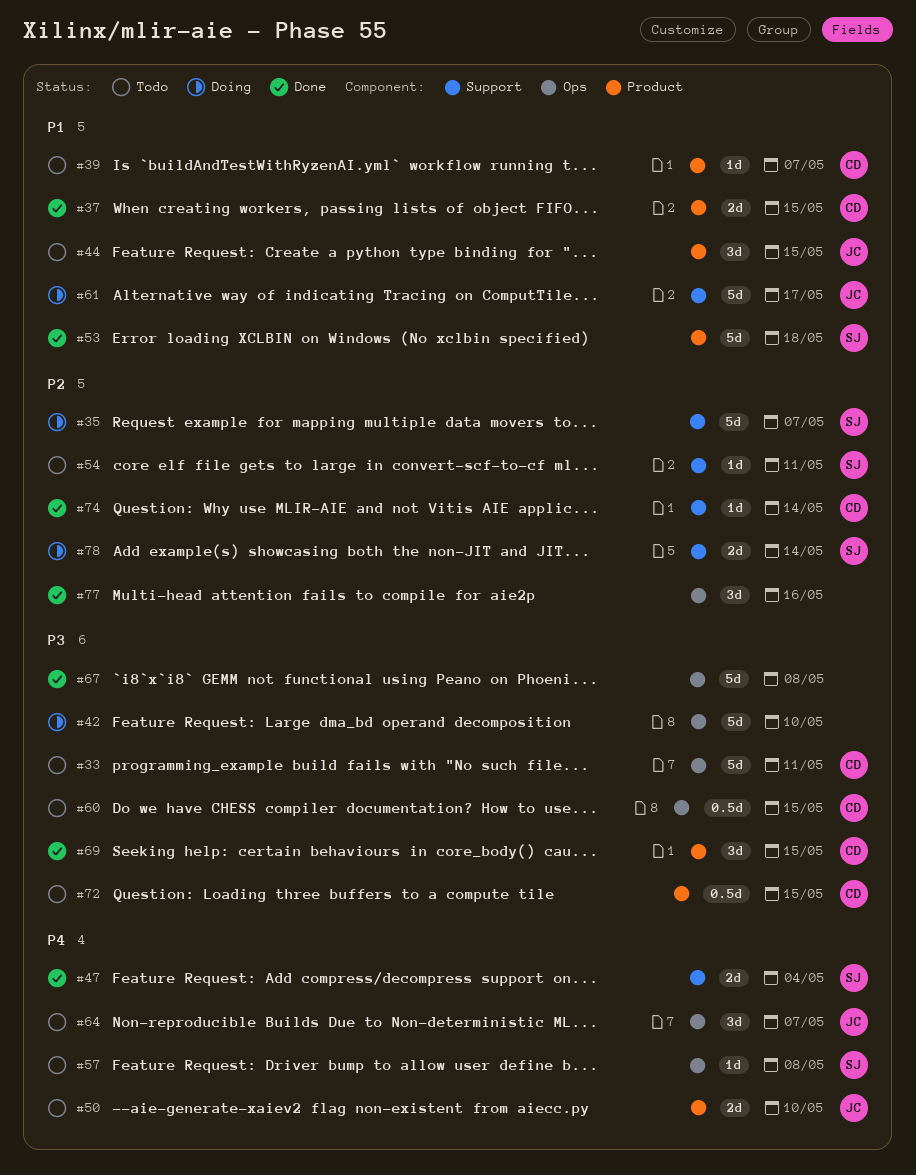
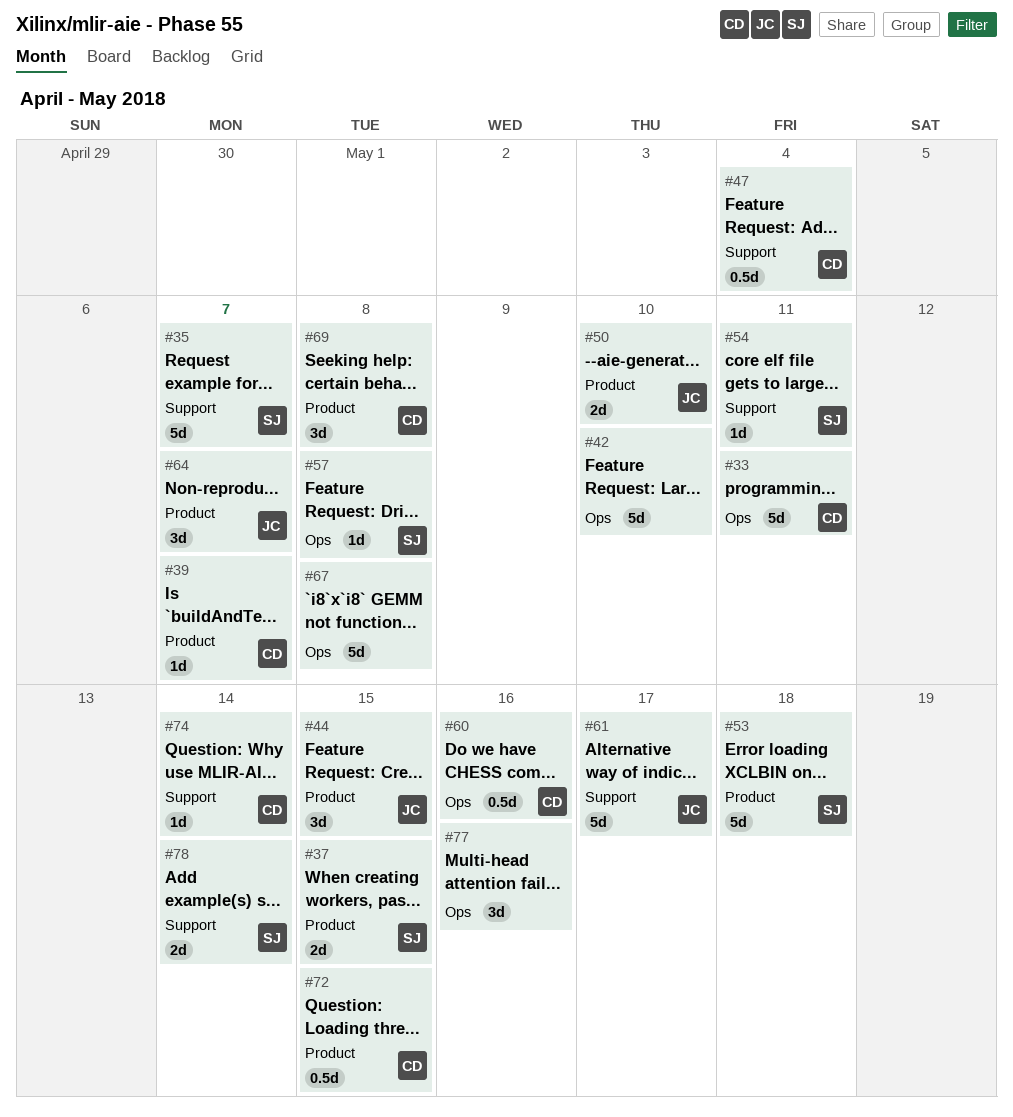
#37, owner: CD -> SJ
#47, owner: SJ -> CD
#47, estimate: 2d -> 0.5d
#60, due: May 15 -> May 16
#64, label: Ops -> Product
#69, due: May 15 -> May 8

